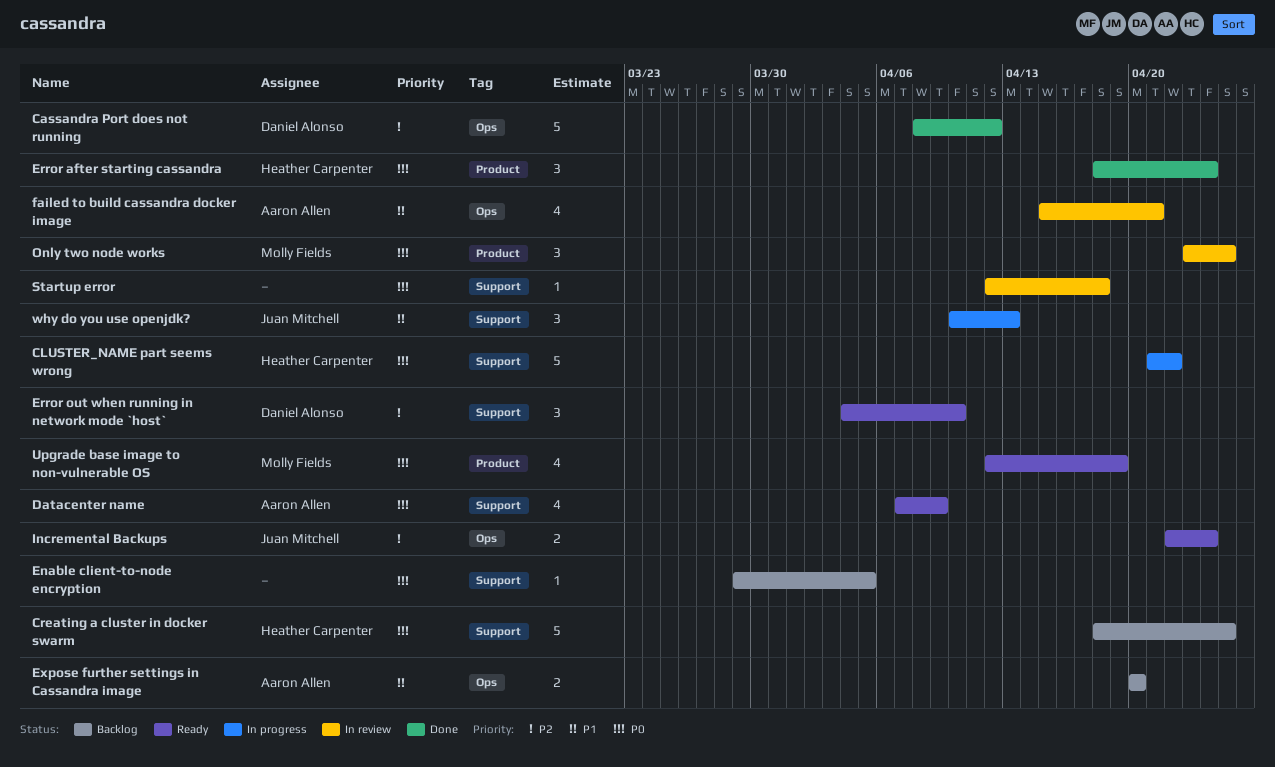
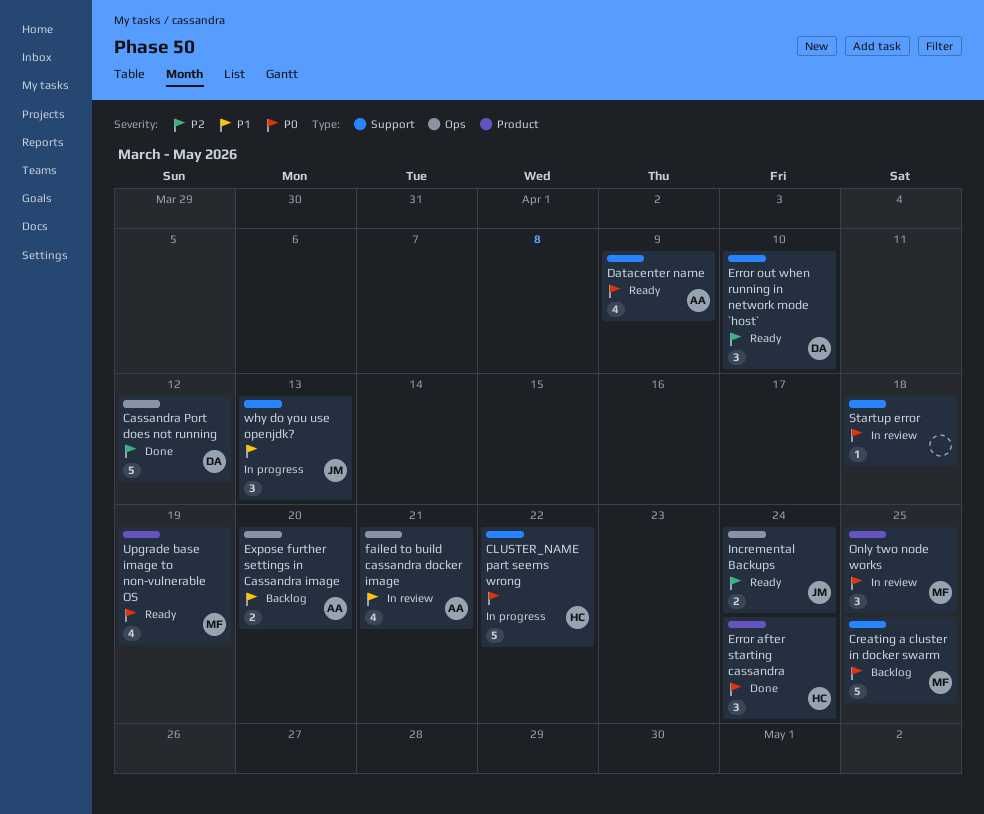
Creating a cluster in docker swarm, owner: Heather Carpenter -> Molly Fields
Enable client-to-node encryption: present -> none

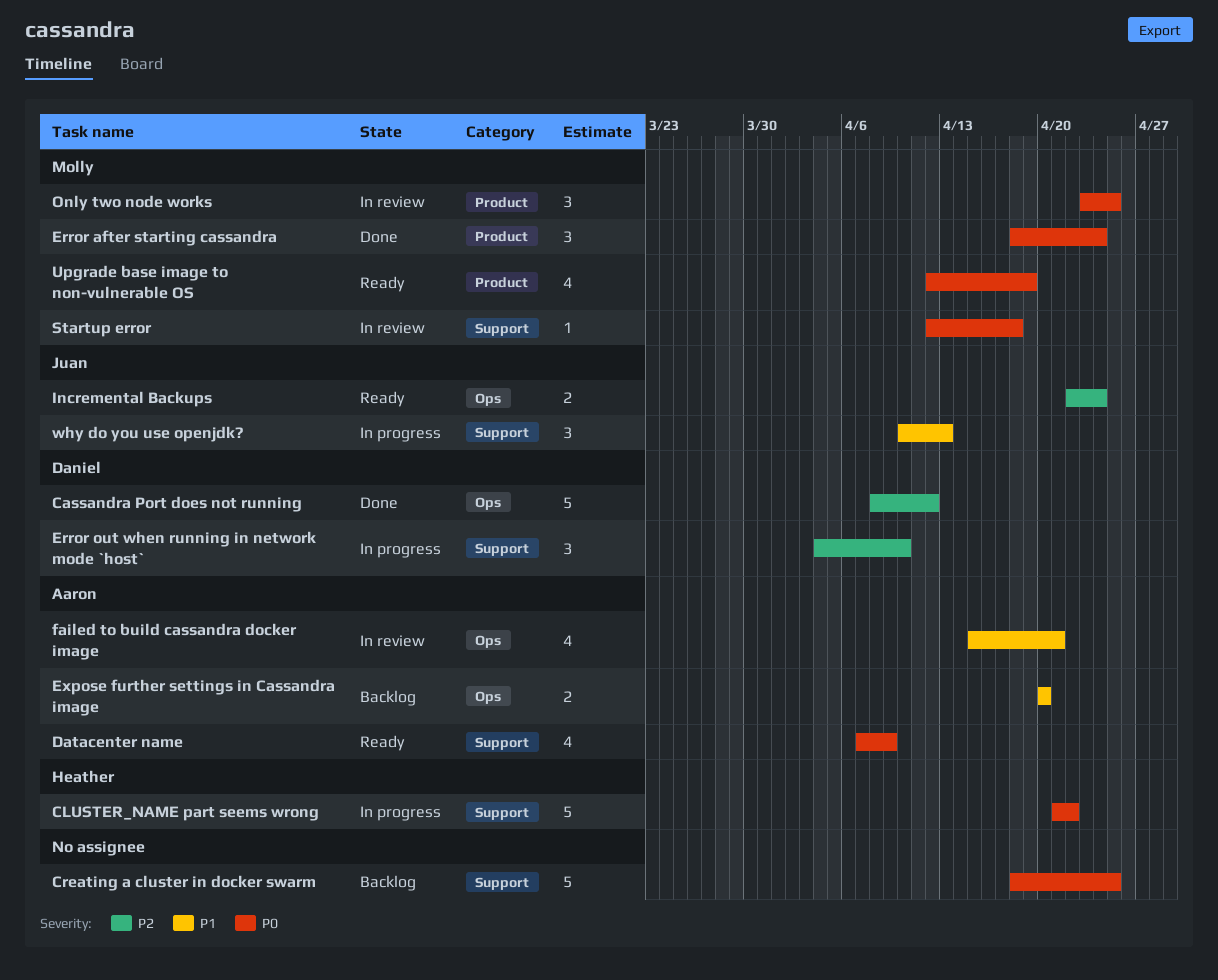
Creating a cluster in docker swarm, owner: Molly -> none
Error after starting cassandra, owner: Heather -> Molly
Error out when running in network mode `host`, status: Ready -> In progress
Startup error, owner: none -> Molly

